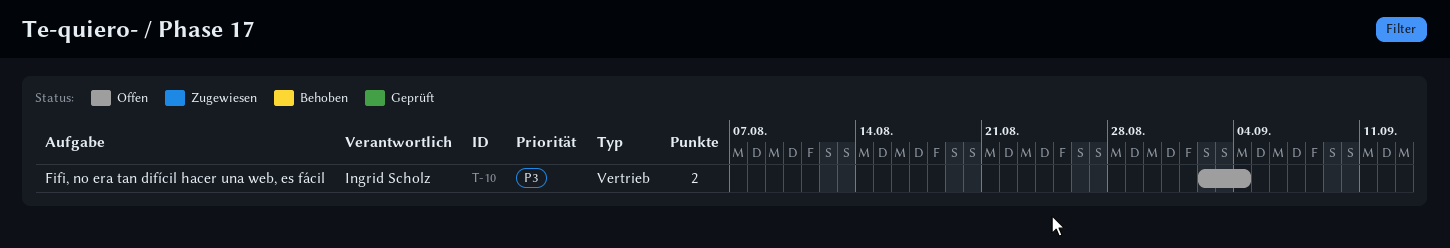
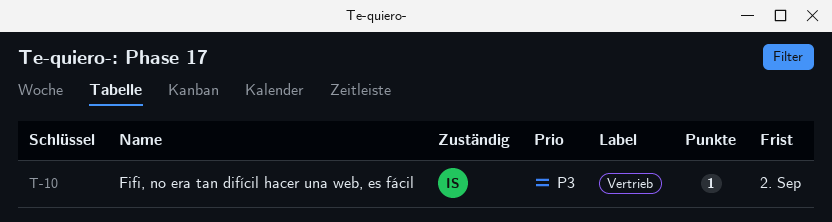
T-10, estimate: 2 -> 1
T-10, due: Sep 4 -> Sep 2

